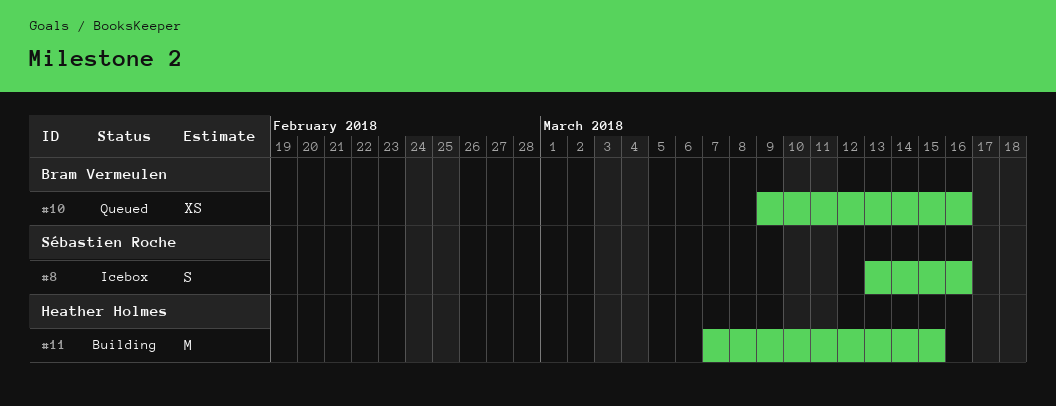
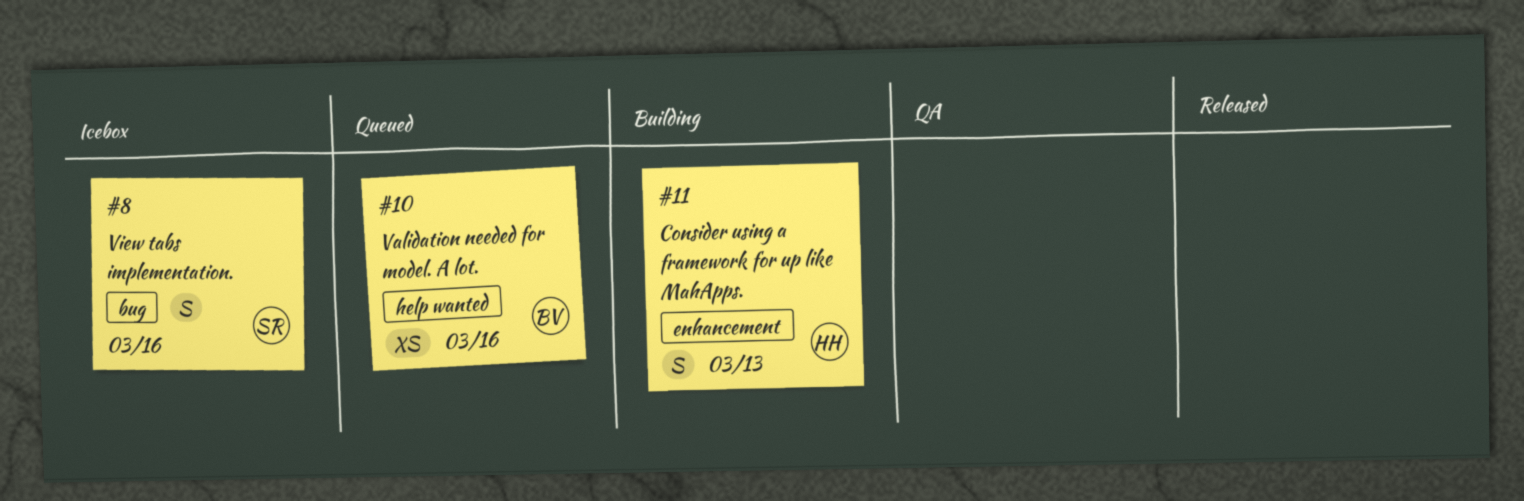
#11, estimate: M -> S
#11, due: Mar 15 -> Mar 13

